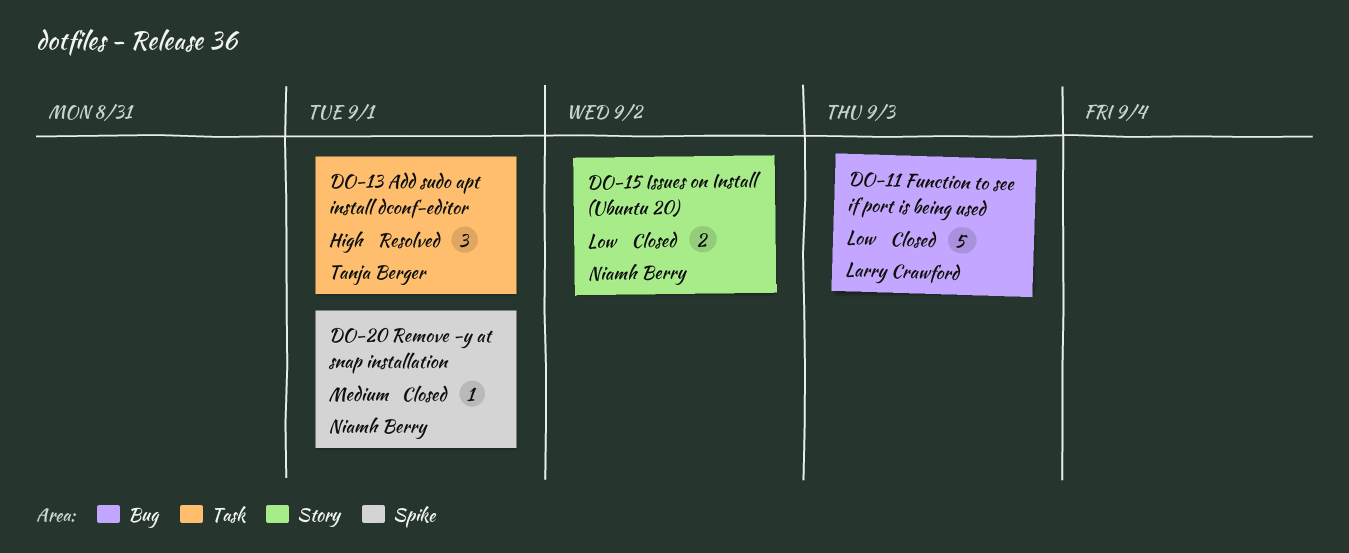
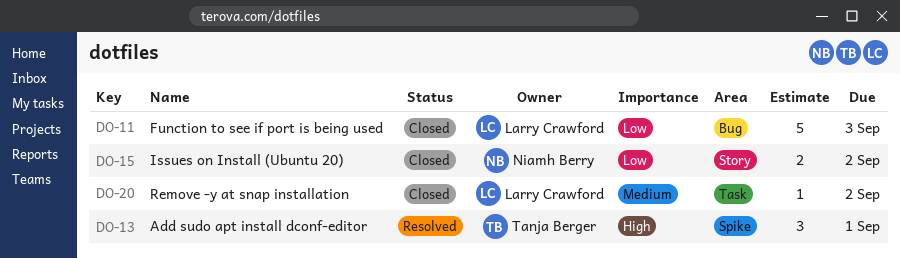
DO-13, label: Task -> Spike
DO-20, owner: Niamh Berry -> Larry Crawford
DO-20, label: Spike -> Task
DO-20, due: Sep 1 -> Sep 2

